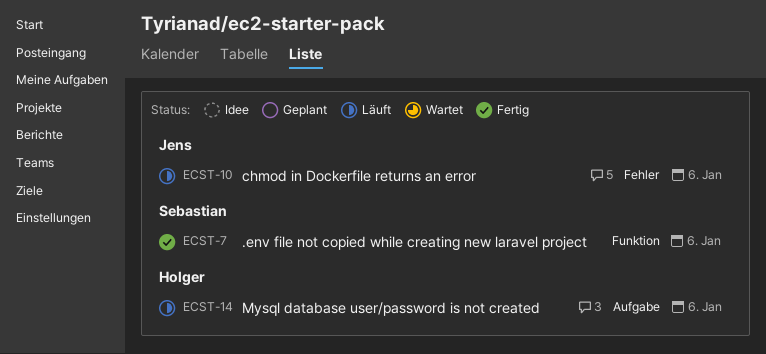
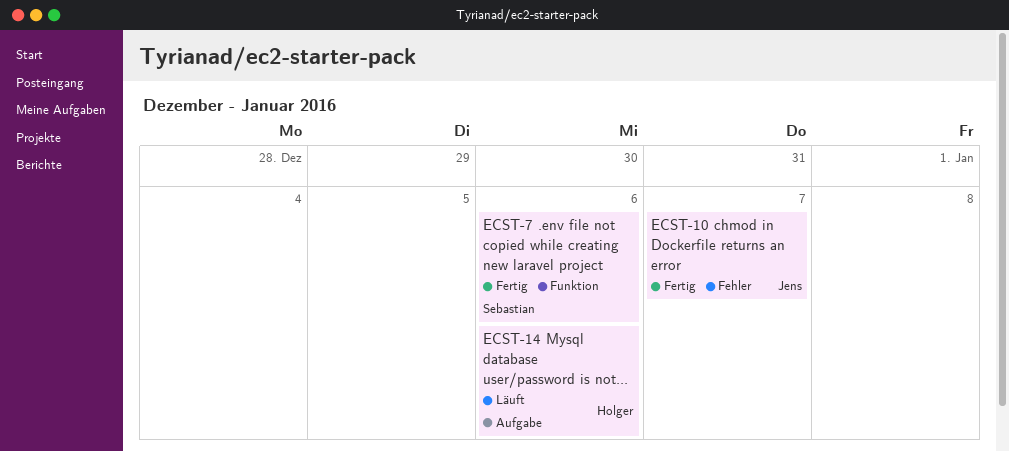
ECST-10, status: Läuft -> Fertig
ECST-10, due: Jan 6 -> Jan 7

